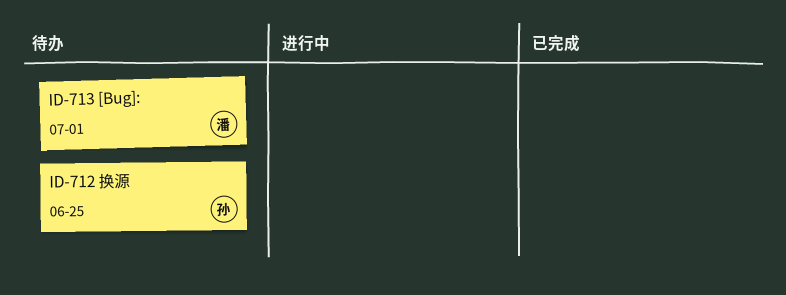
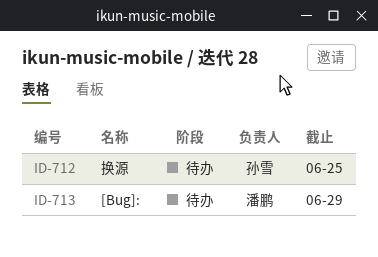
ID-713, due: Jul 1 -> Jun 29

